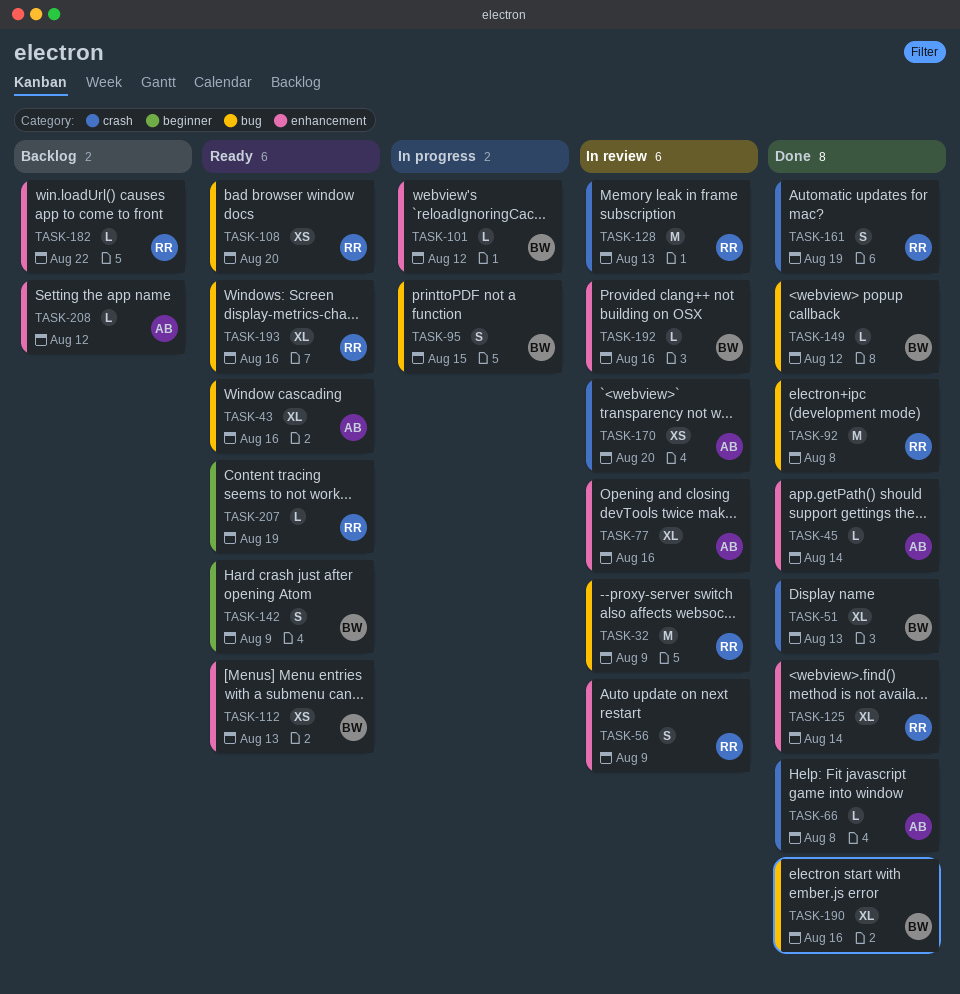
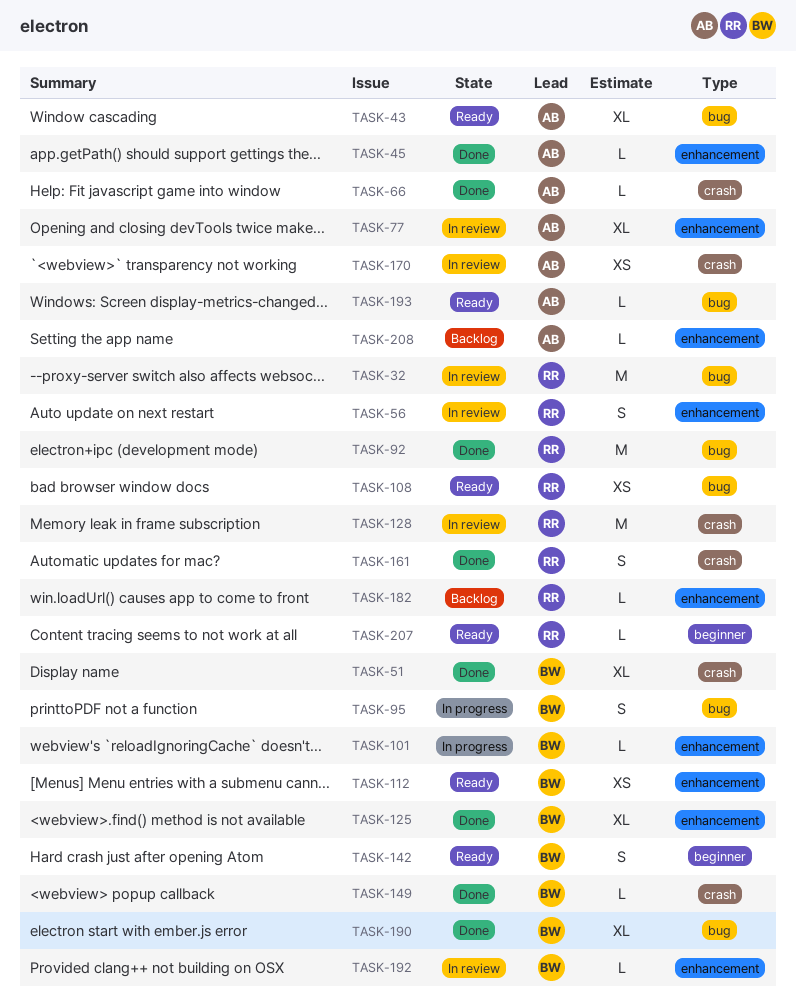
TASK-125, owner: RR -> BW
TASK-149, label: bug -> crash
TASK-193, owner: RR -> AB
TASK-193, estimate: XL -> L

